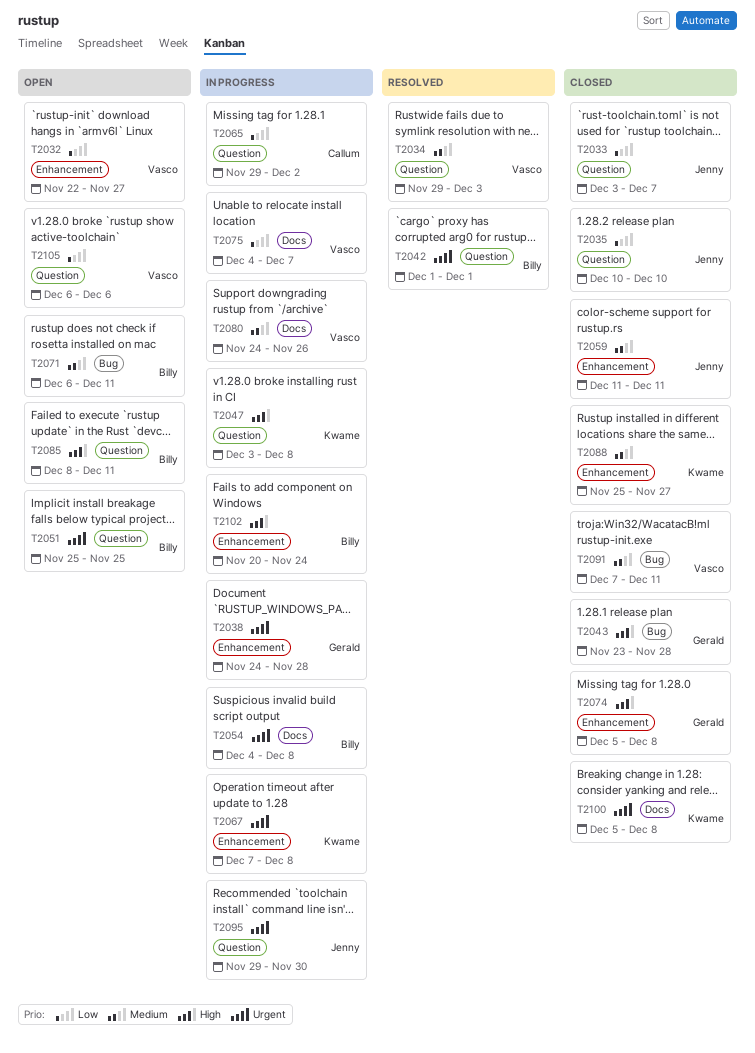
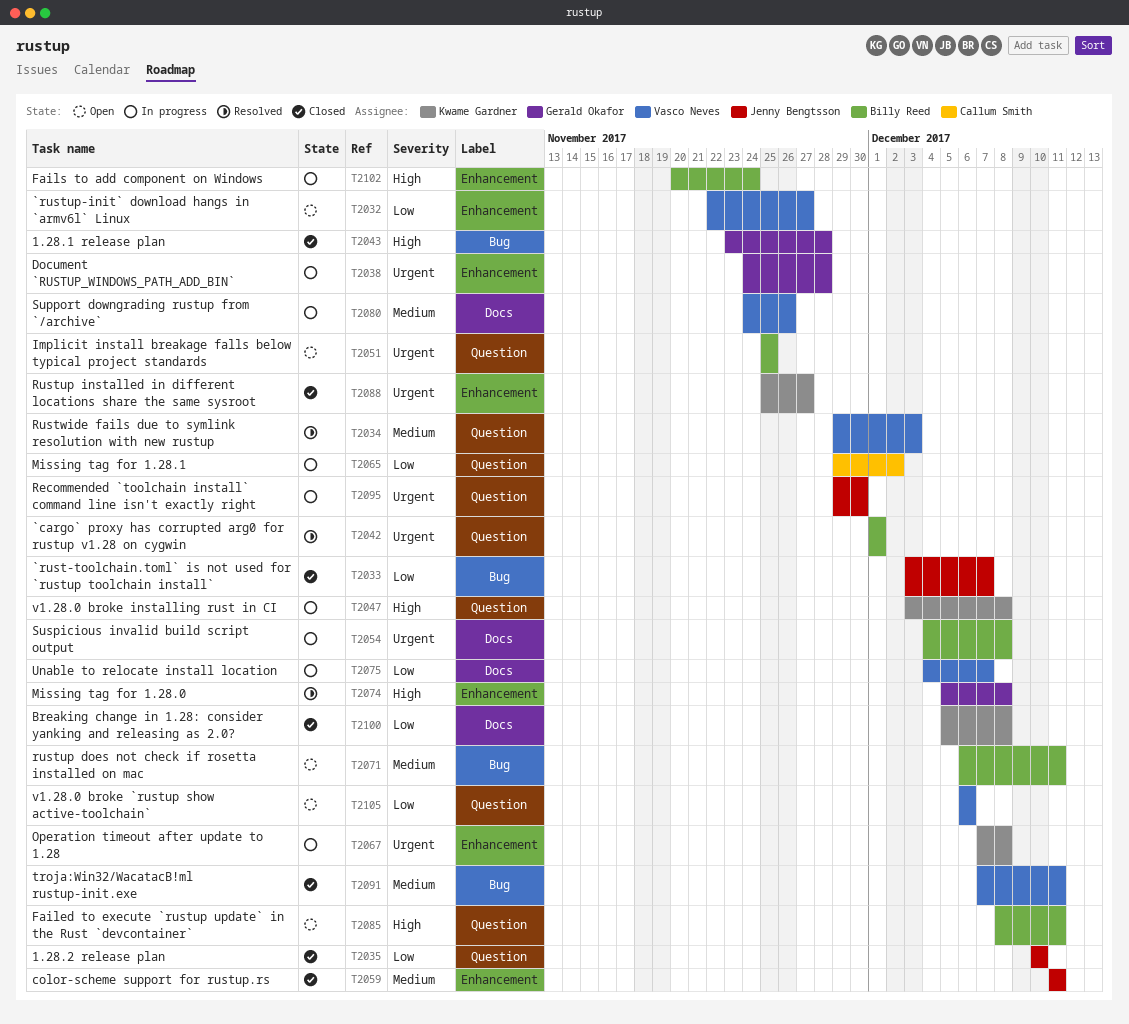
T2033, label: Question -> Bug
T2074, status: Closed -> Resolved
T2088, priority: Medium -> Urgent
T2100, priority: Urgent -> Low

